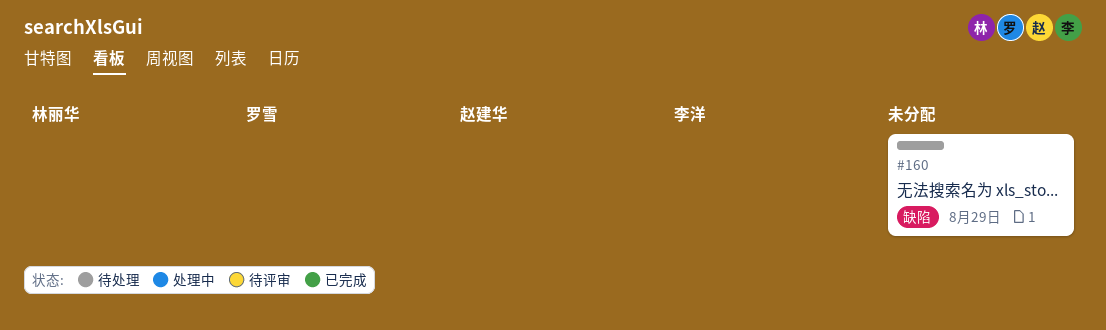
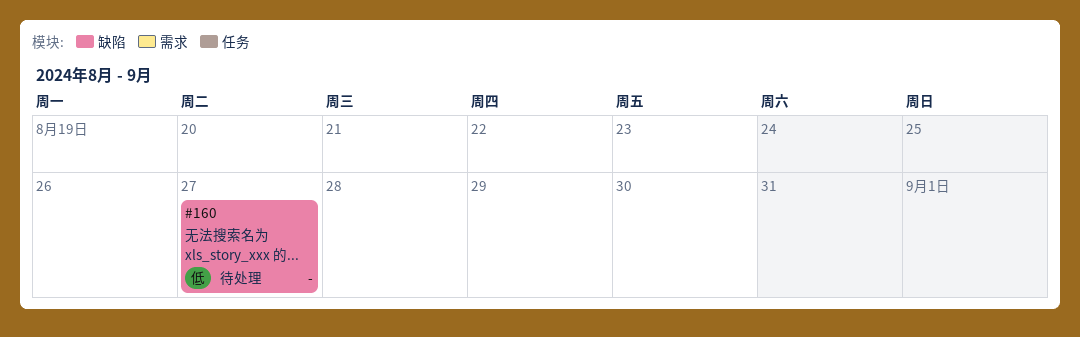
#160, due: Aug 29 -> Aug 27

